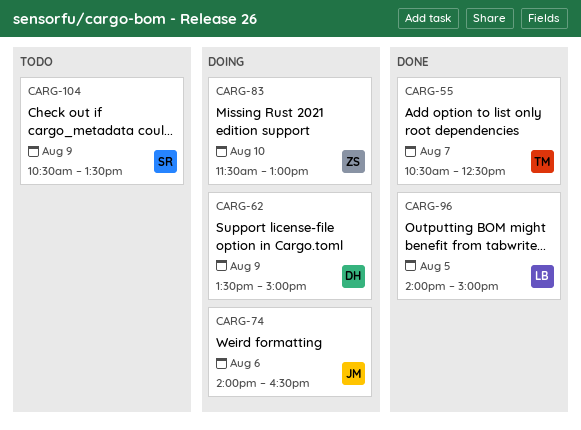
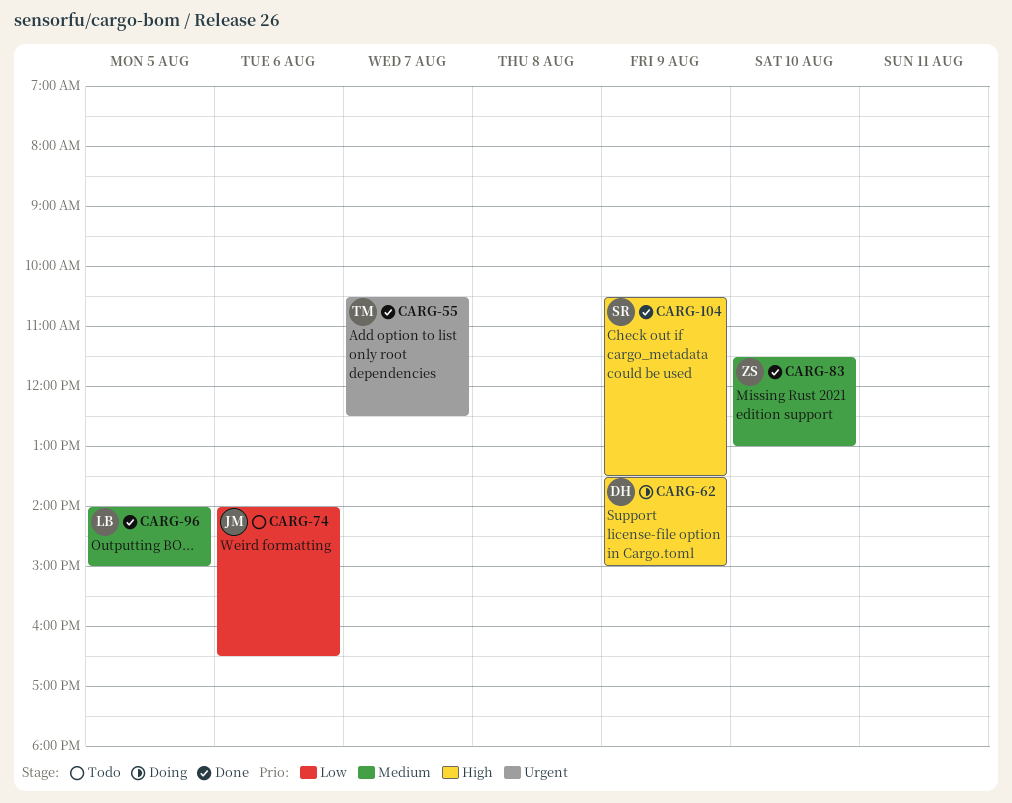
CARG-74, status: Doing -> Todo
CARG-83, status: Doing -> Done
CARG-104, status: Todo -> Done

